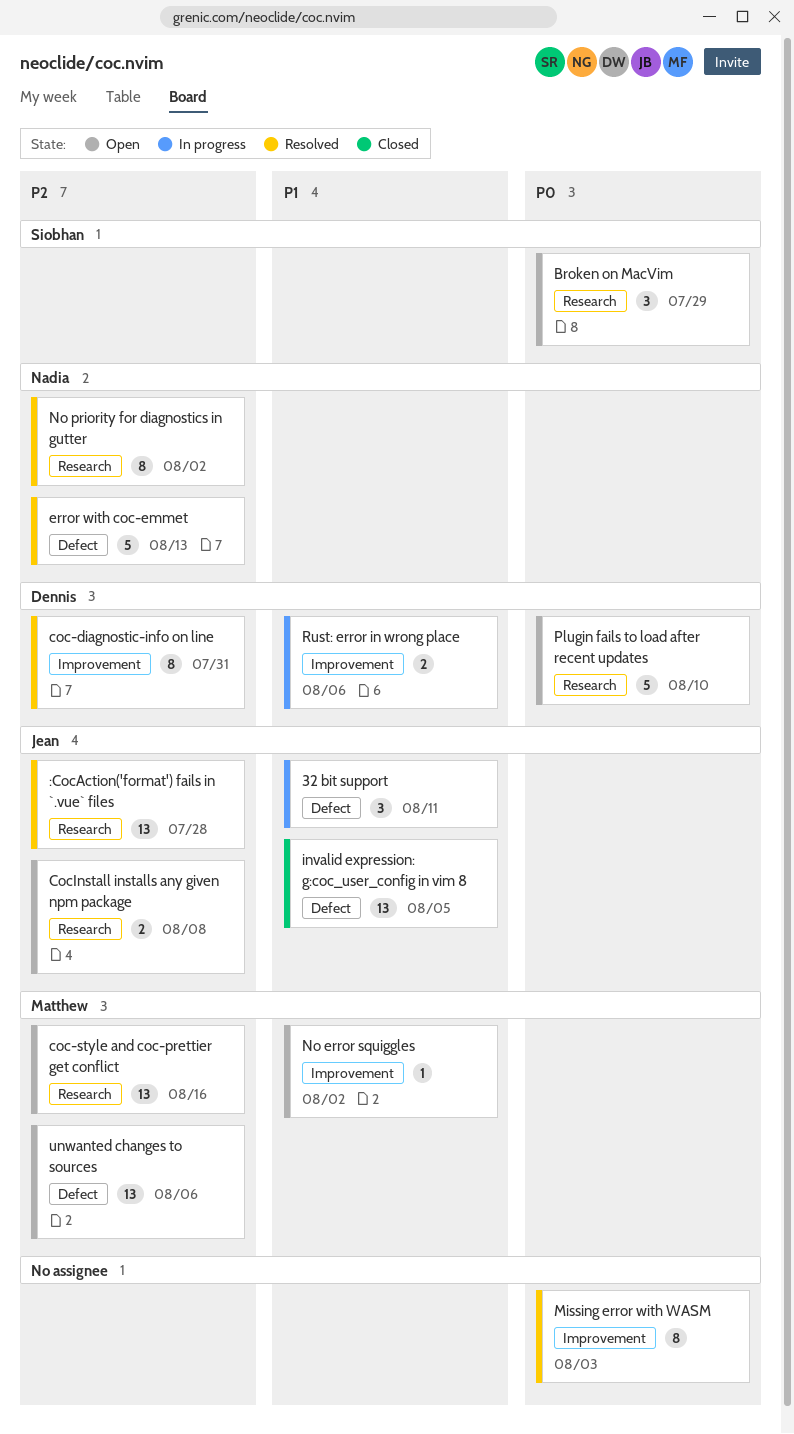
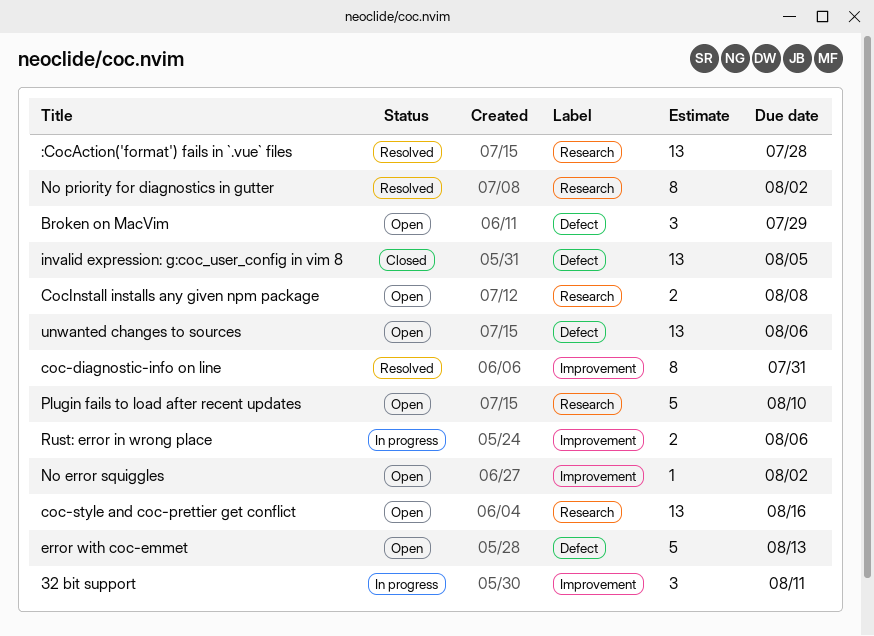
32 bit support, label: Defect -> Improvement
Broken on MacVim, label: Research -> Defect
error with coc-emmet, status: Resolved -> Open
Missing error with WASM: present -> none

